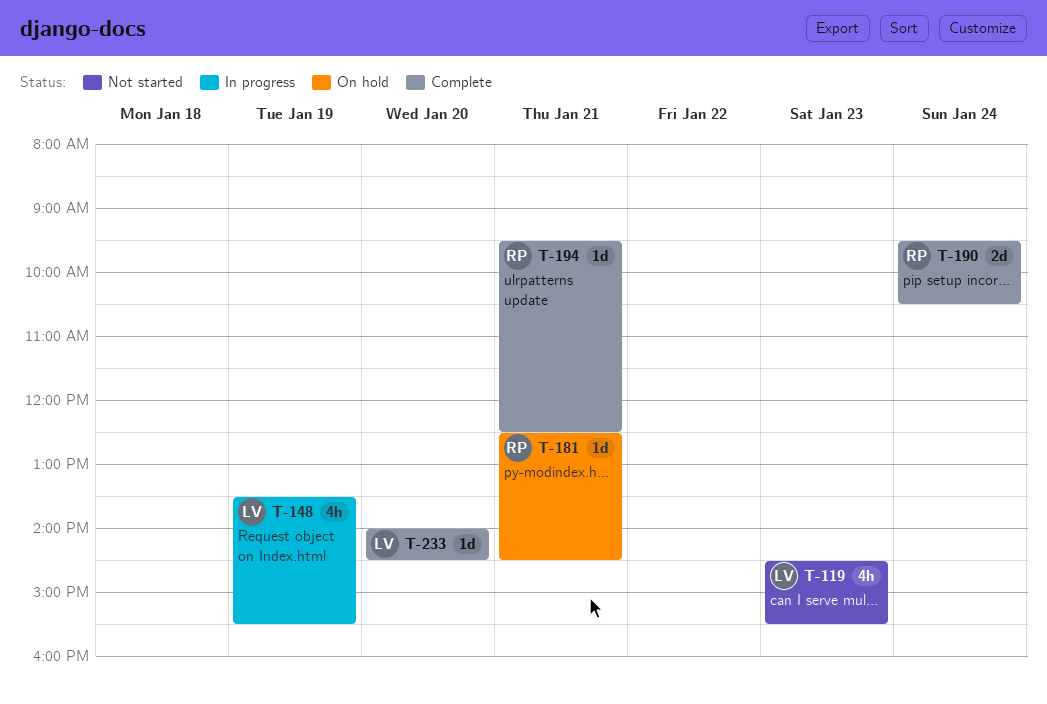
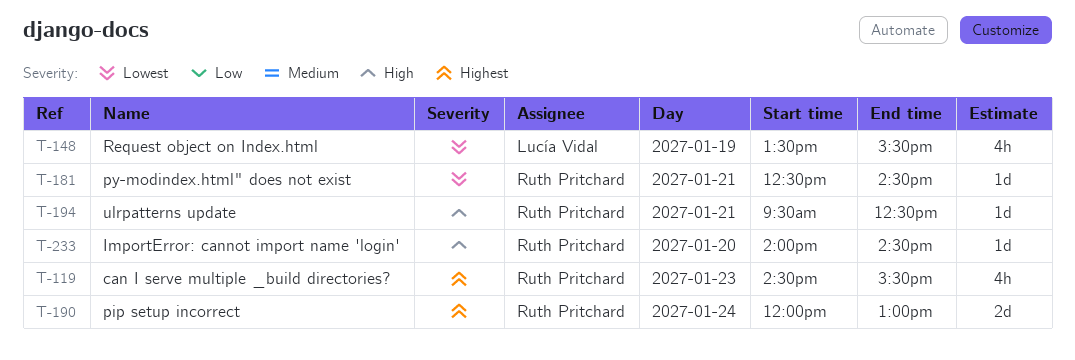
T-119, owner: Lucía Vidal -> Ruth Pritchard
T-190, begins: 09:30 -> 12:00
T-190, ends: 10:30 -> 13:00
T-233, owner: Lucía Vidal -> Ruth Pritchard

